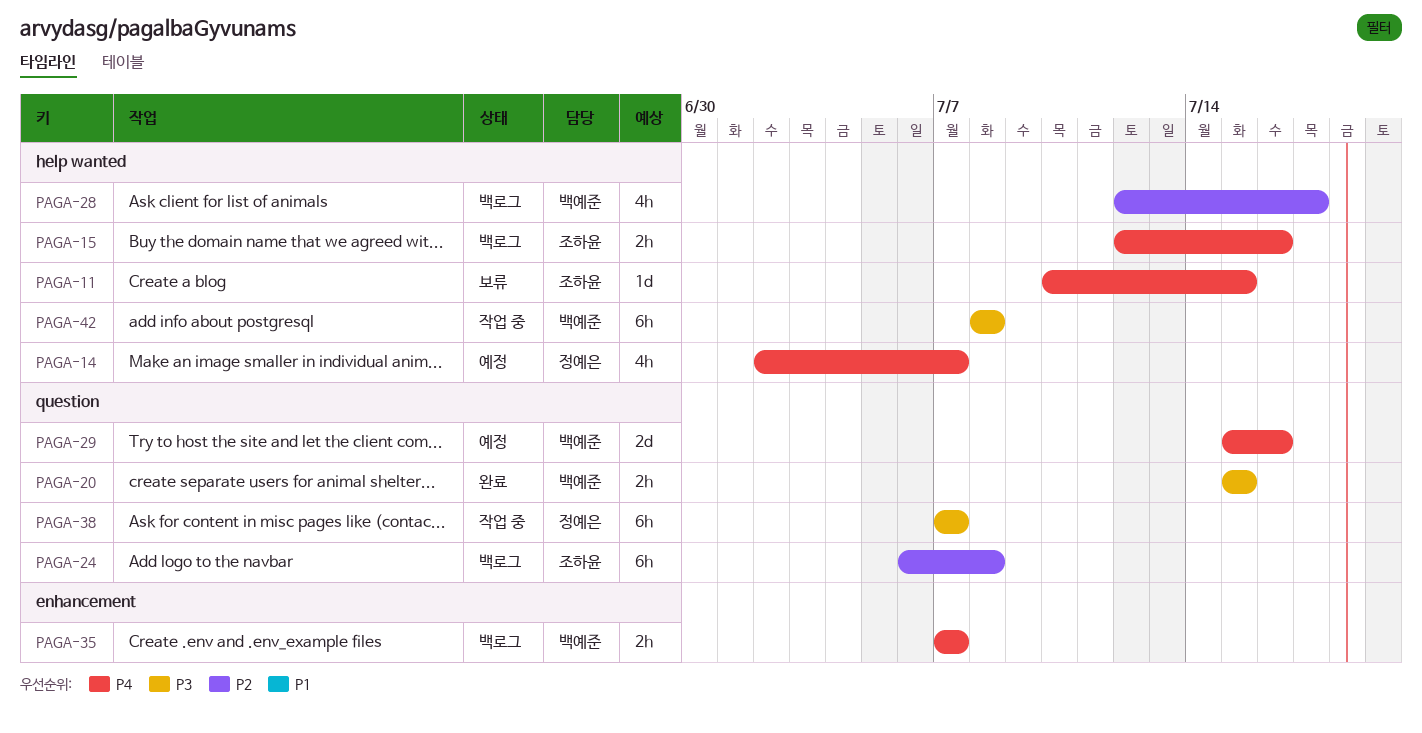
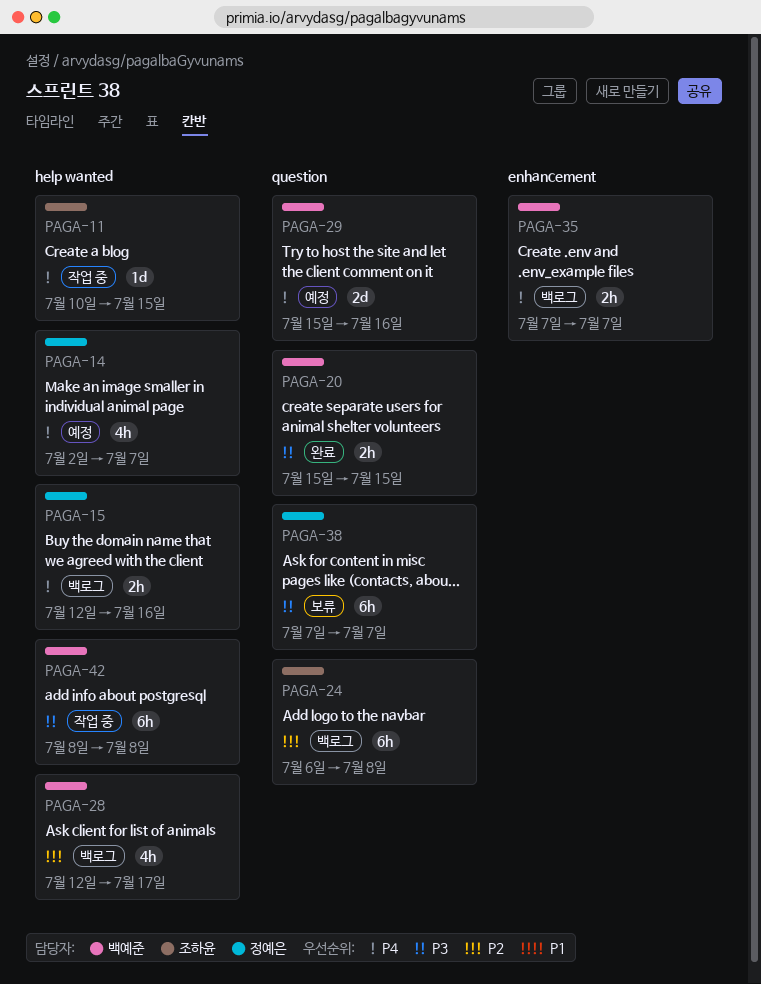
PAGA-11, status: 보류 -> 작업 중
PAGA-15, owner: 조하윤 -> 정예은
PAGA-38, status: 작업 중 -> 보류

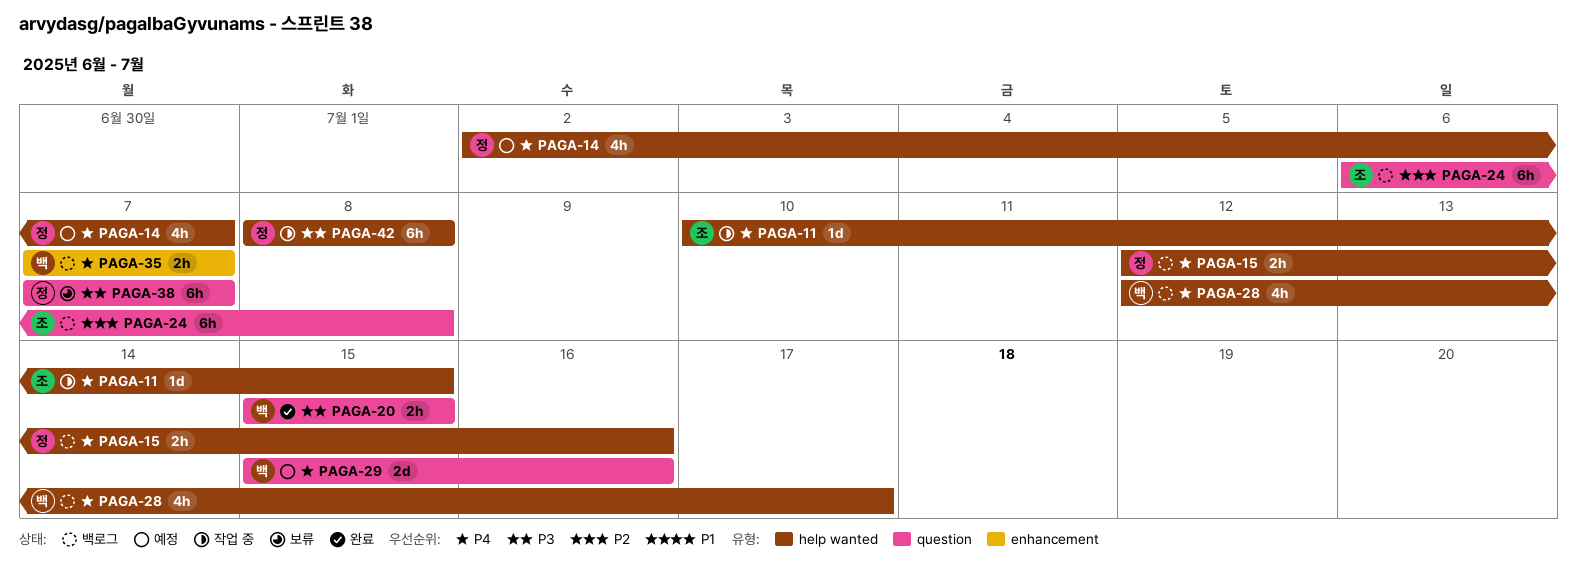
PAGA-28, priority: P2 -> P4
PAGA-42, owner: 백예준 -> 정예은

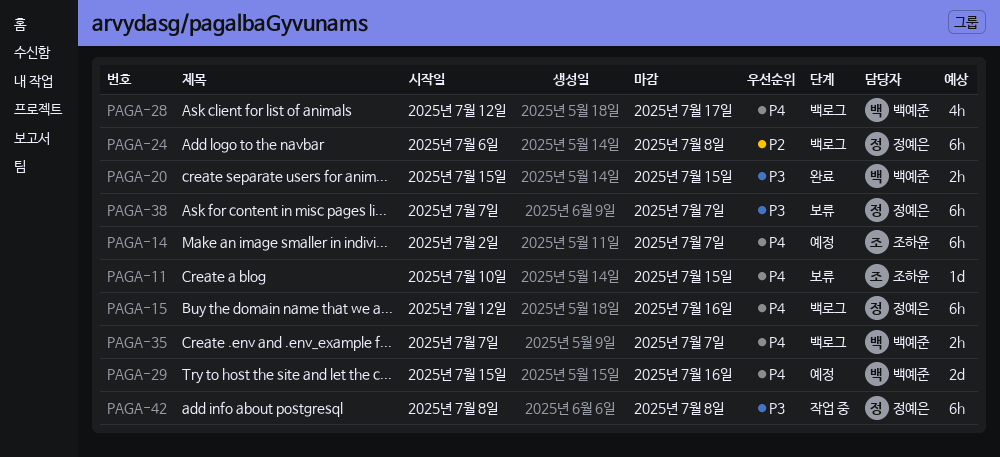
PAGA-11, status: 작업 중 -> 보류
PAGA-14, owner: 정예은 -> 조하윤
PAGA-14, estimate: 4h -> 6h
PAGA-15, estimate: 2h -> 6h
PAGA-24, owner: 조하윤 -> 정예은

